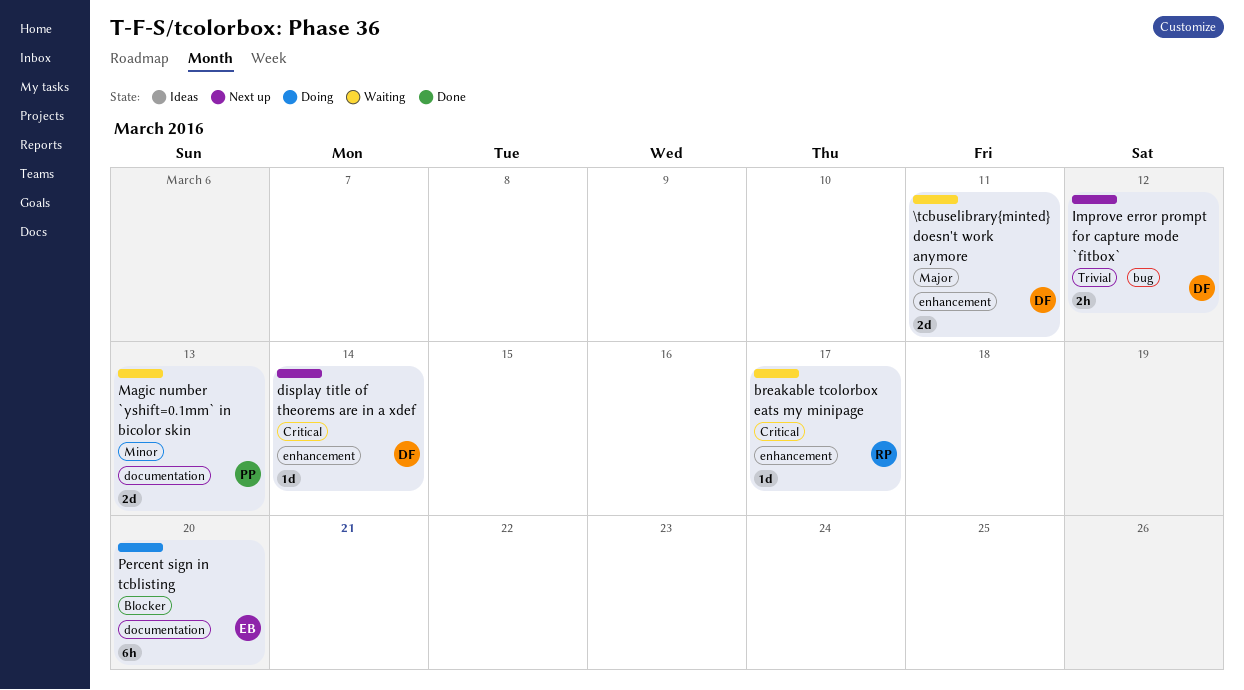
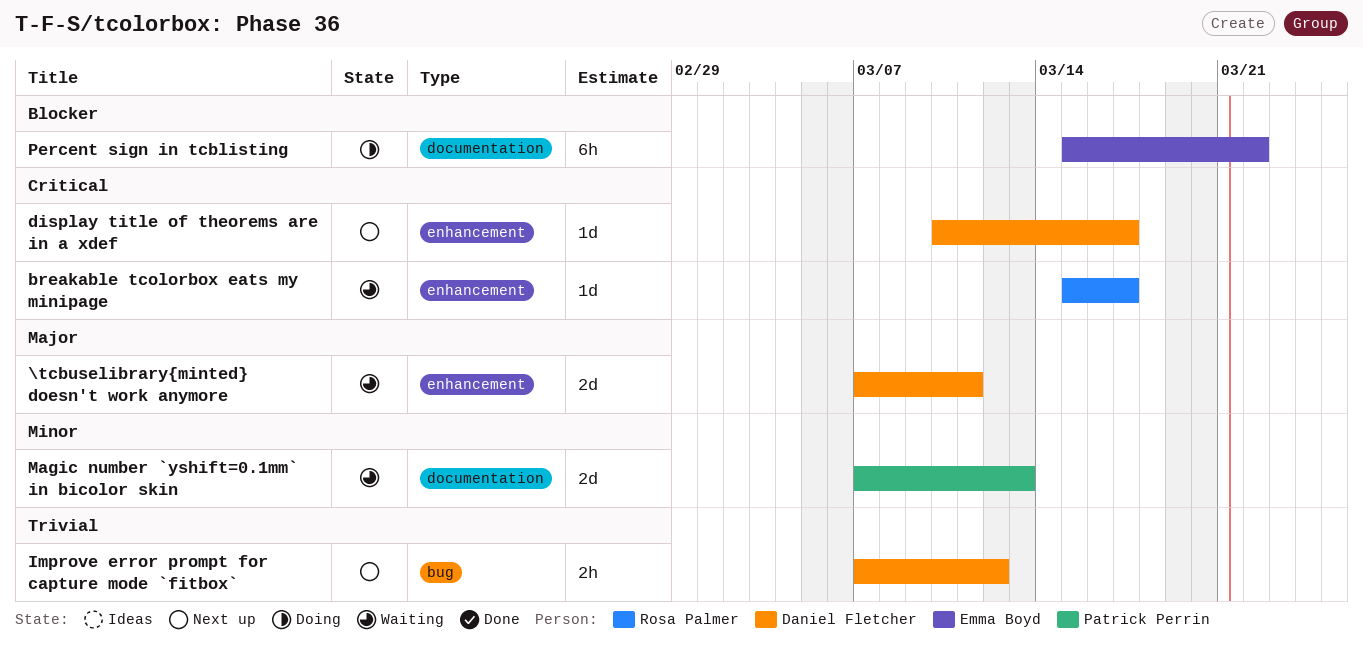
display title of theorems are in a xdef, due: Mar 14 -> Mar 17
Percent sign in tcblisting, due: Mar 20 -> Mar 22

